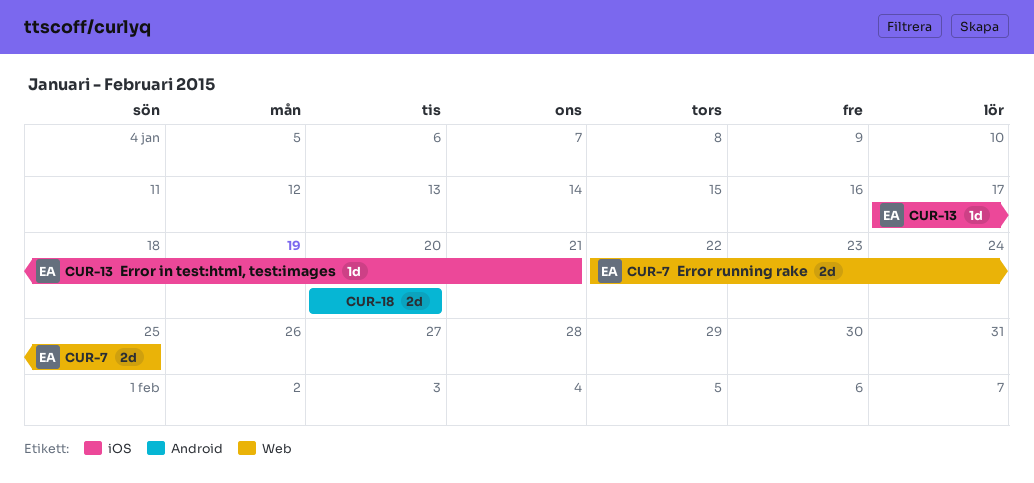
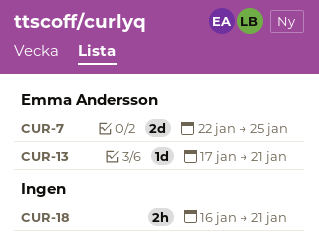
CUR-18, estimate: 2d -> 2h
CUR-18, start: Jan 20 -> Jan 16
CUR-18, due: Jan 20 -> Jan 21

